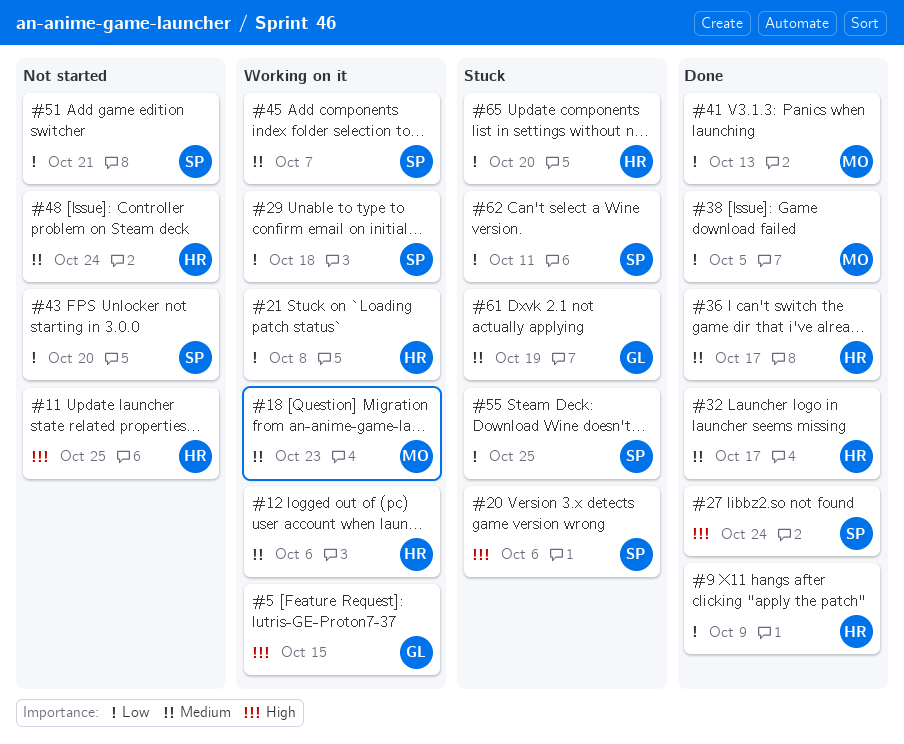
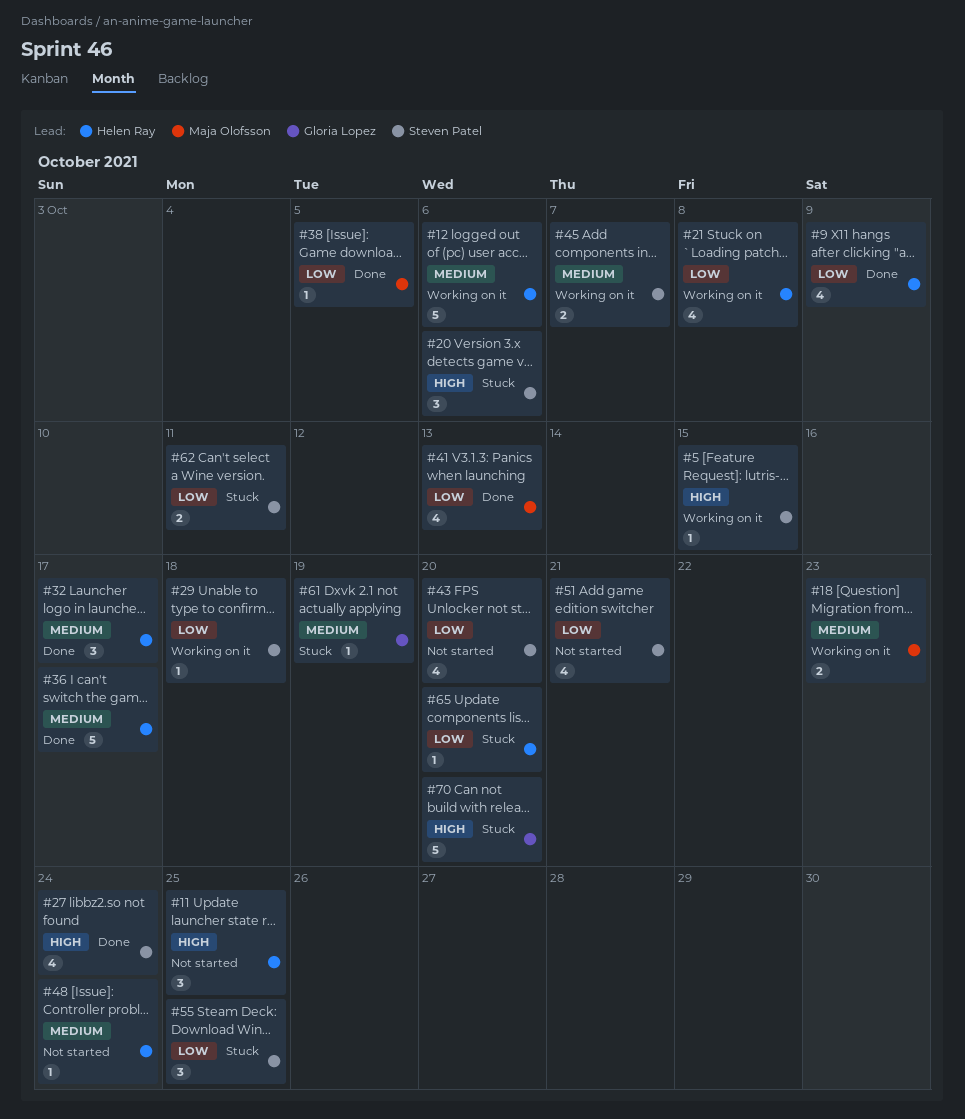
#5, owner: Gloria Lopez -> Steven Patel
#70: none -> present

